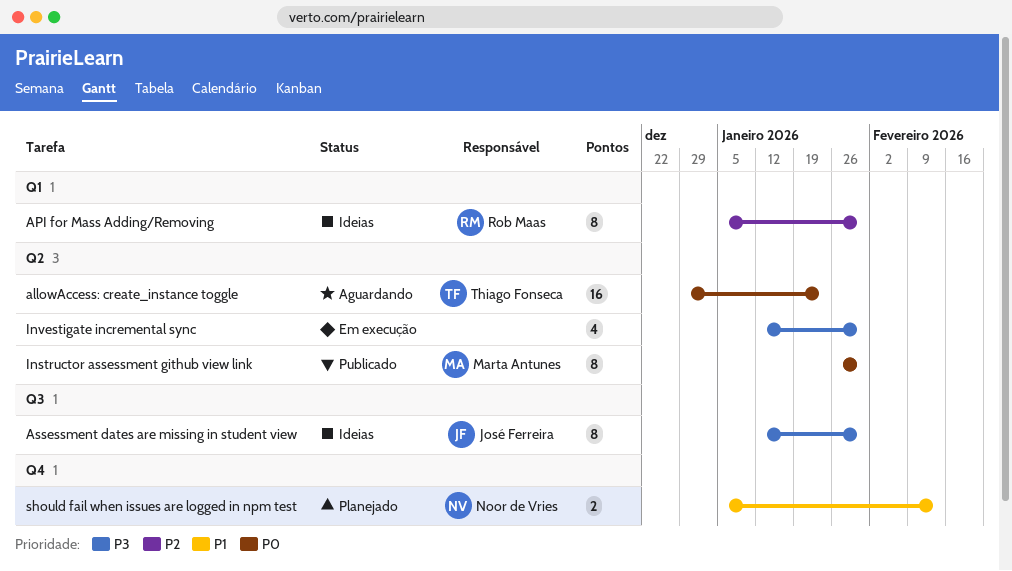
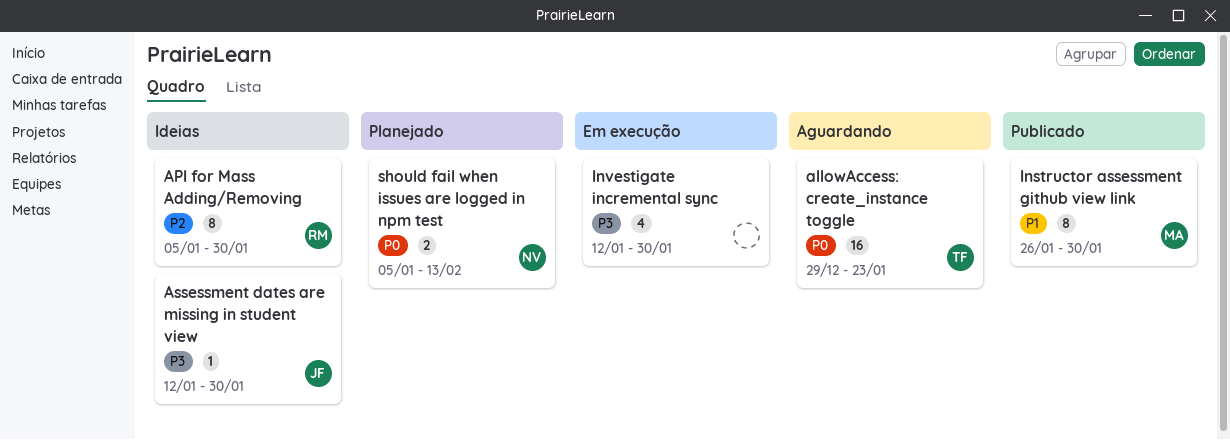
Assessment dates are missing in student view, estimate: 8 -> 1
Instructor assessment github view link, priority: P0 -> P1
should fail when issues are logged in npm test, priority: P1 -> P0

